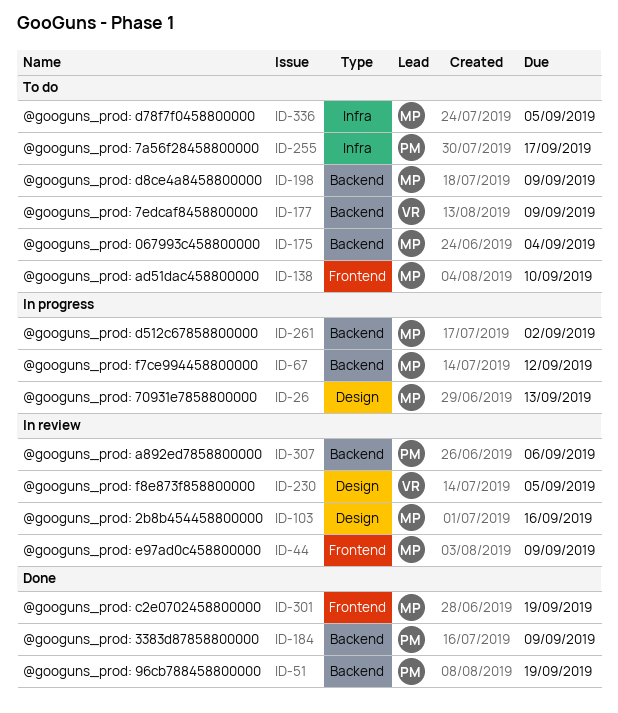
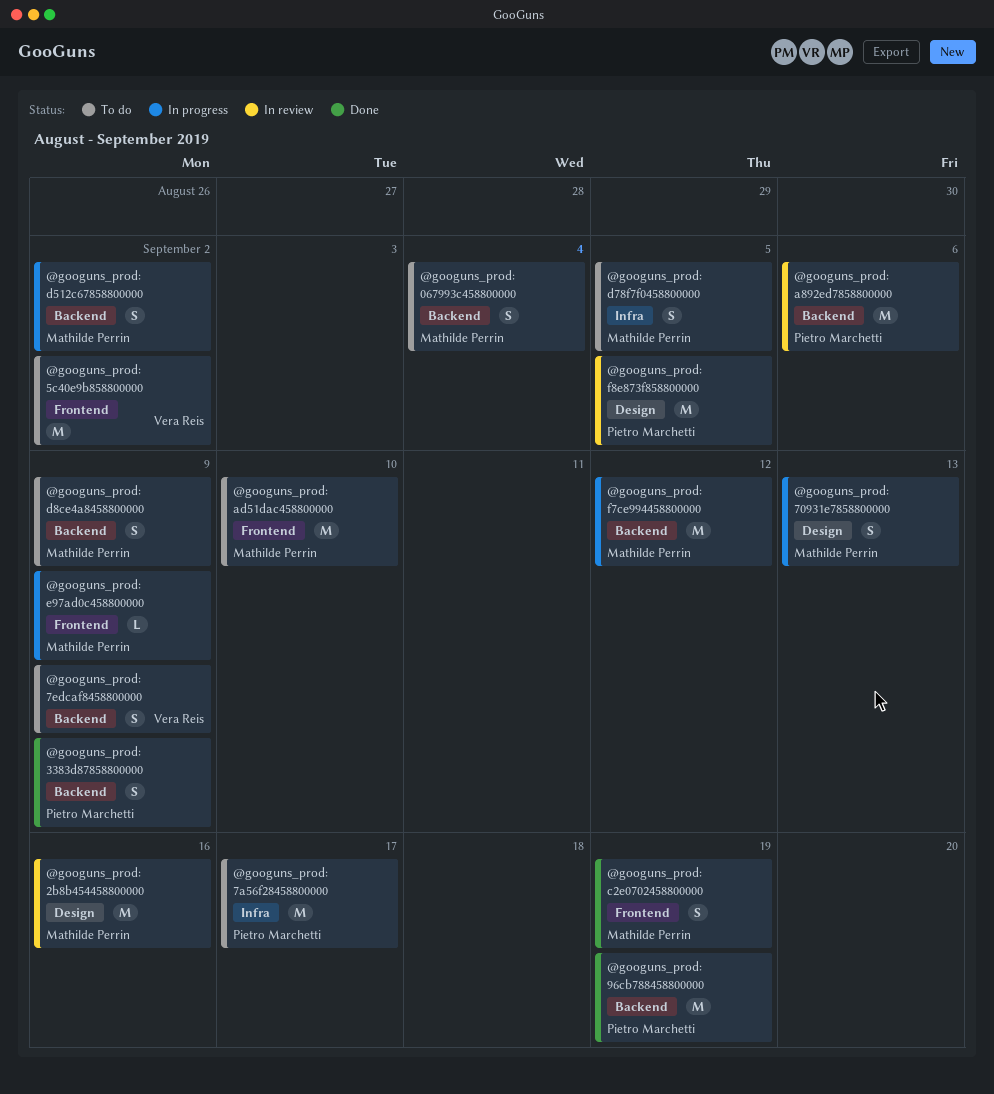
@googuns_prod: 5c40e9b858800000: none -> present
@googuns_prod: e97ad0c458800000, status: In review -> In progress
@googuns_prod: f8e873f858800000, owner: Vera Reis -> Pietro Marchetti

